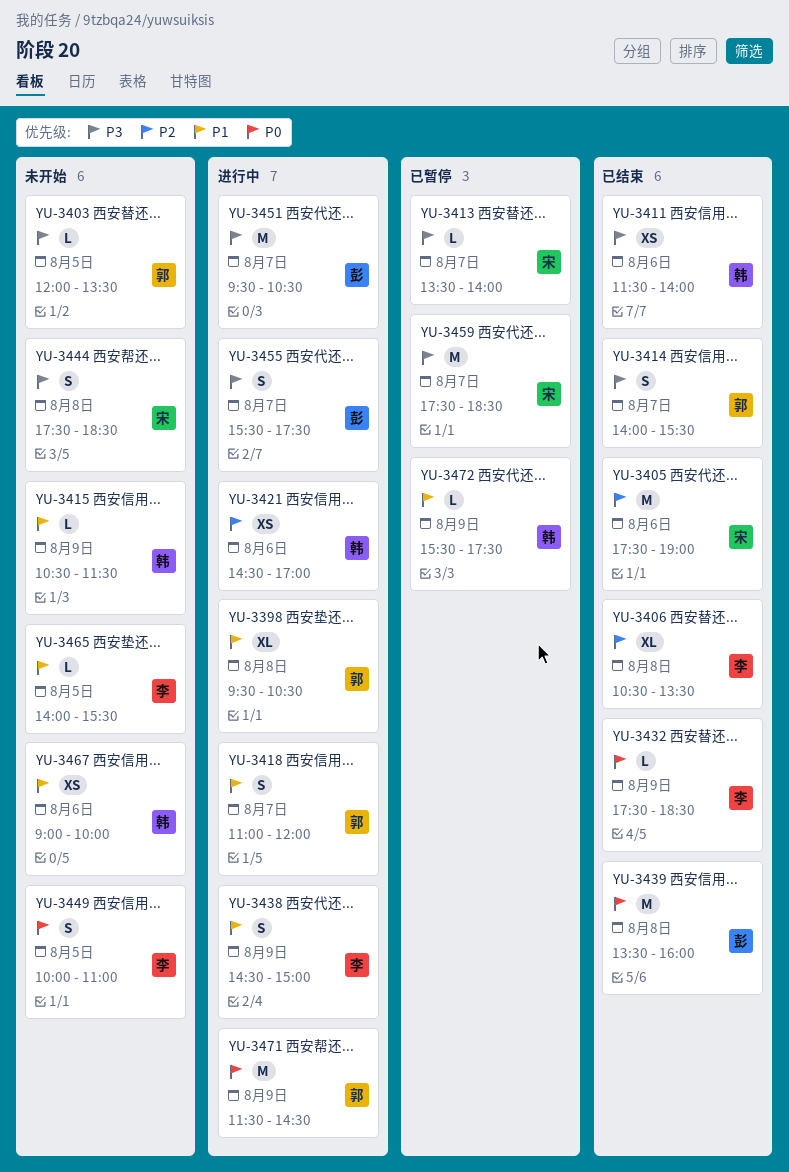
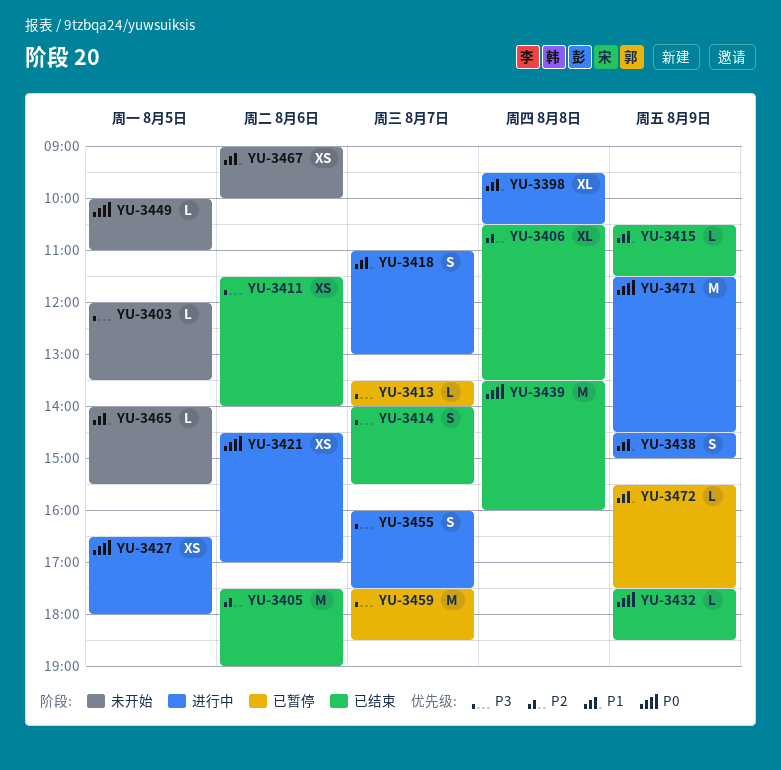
YU-3415, status: 未开始 -> 已结束
YU-3418, ends: 12:00 -> 13:00
YU-3421, priority: P2 -> P0
YU-3427: none -> present
YU-3444: present -> none
YU-3449, estimate: S -> L
YU-3451: present -> none
YU-3455, begins: 15:30 -> 16:00

